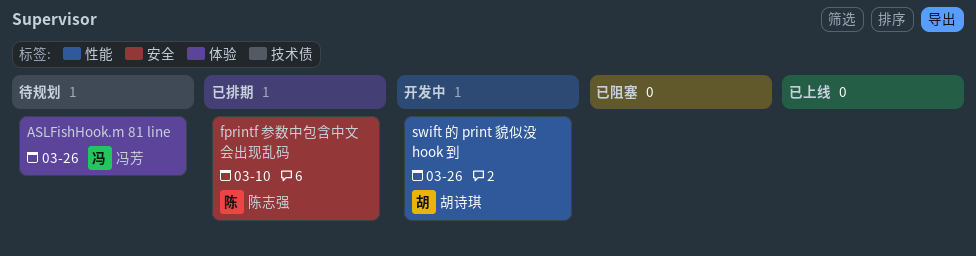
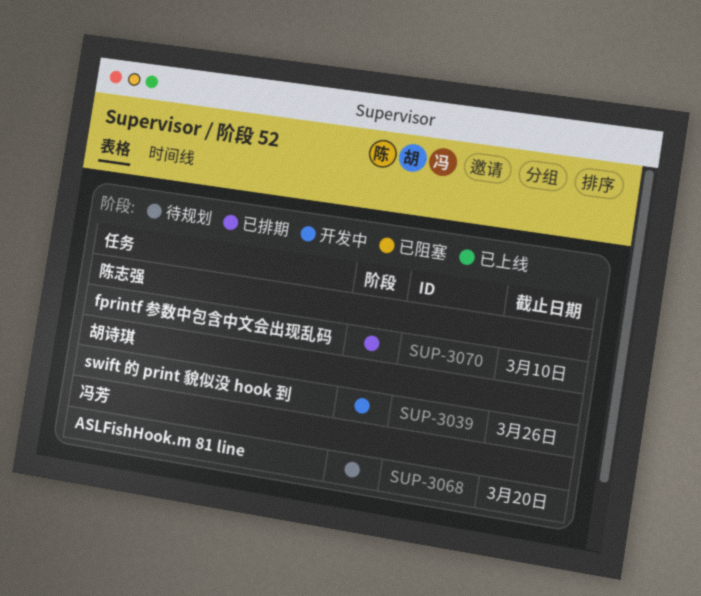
ASLFishHook.m 81 line, due: Mar 26 -> Mar 20

